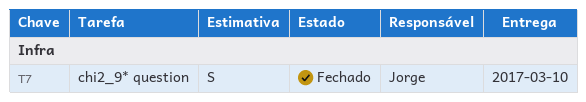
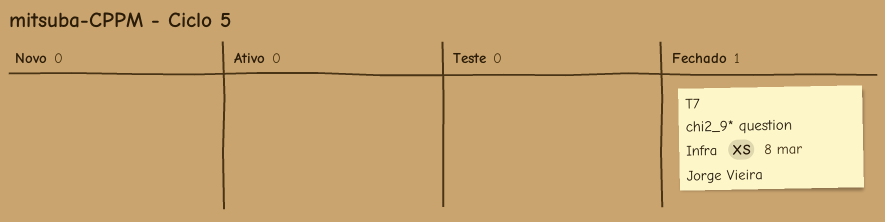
T7, estimate: S -> XS
T7, due: Mar 10 -> Mar 8

